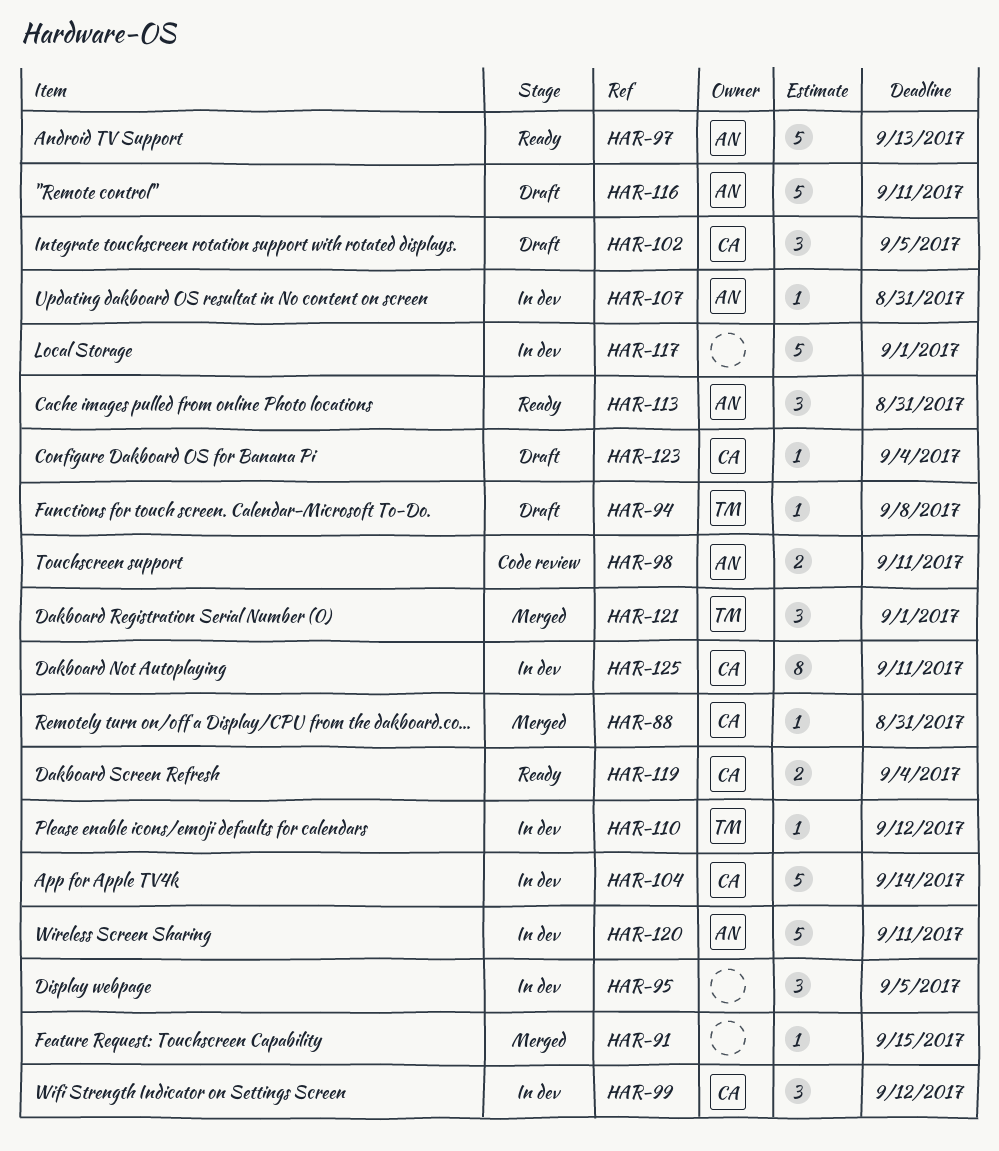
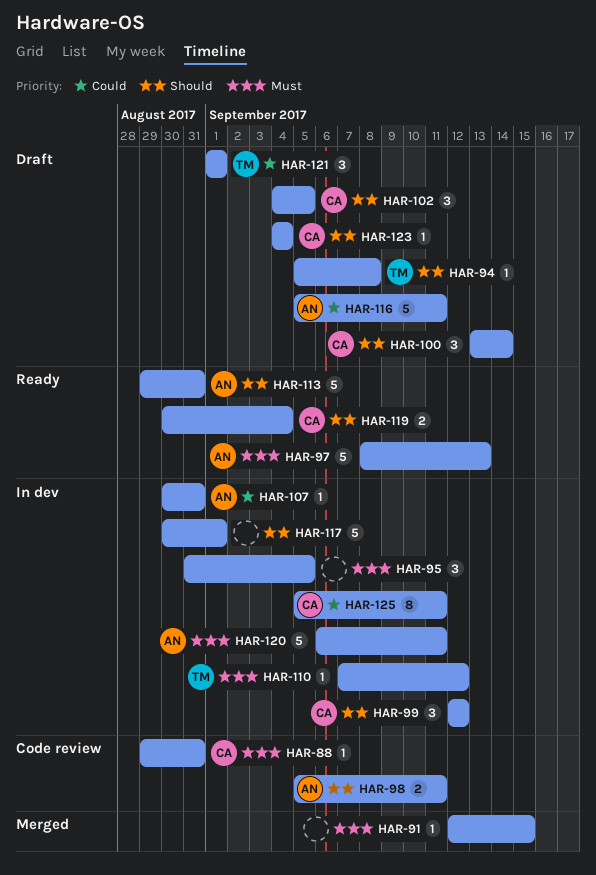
HAR-88, status: Merged -> Code review
HAR-100: none -> present
HAR-104: present -> none
HAR-113, estimate: 3 -> 5
HAR-121, status: Merged -> Draft

